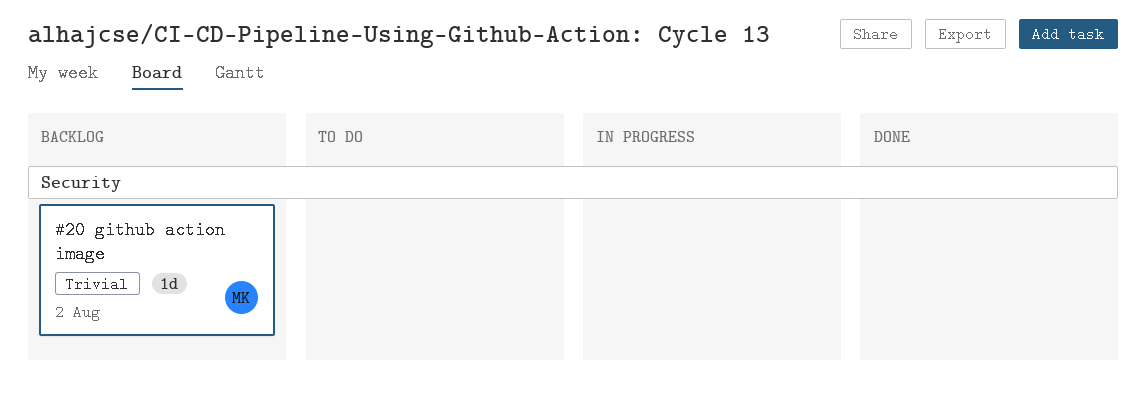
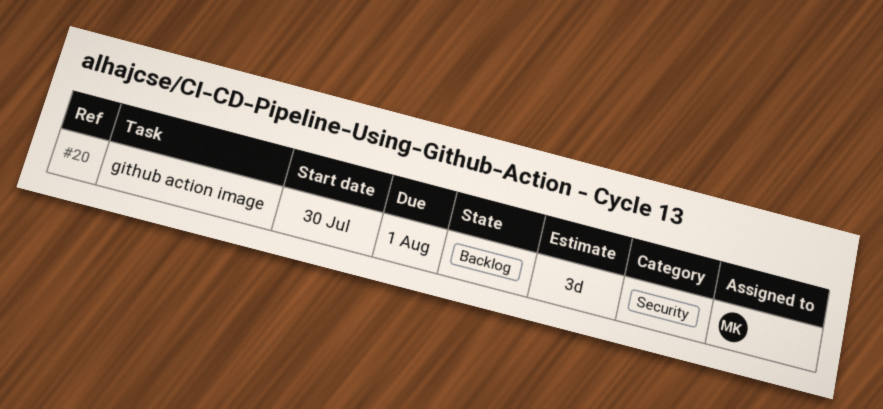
#20, estimate: 1d -> 3d
#20, due: Aug 2 -> Aug 1

